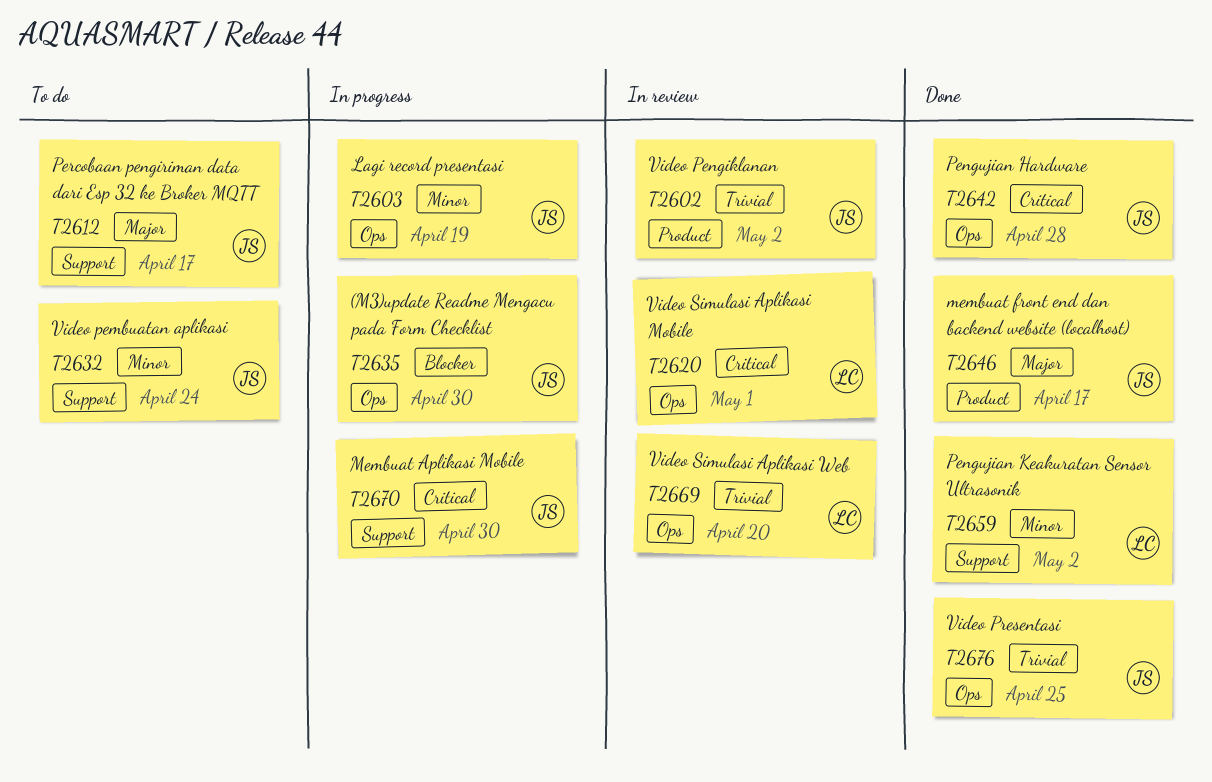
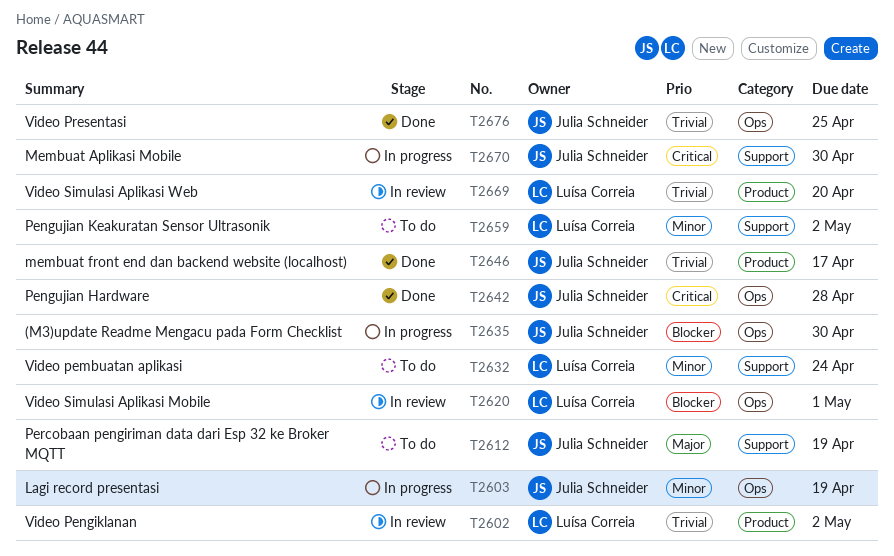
T2602, owner: Julia Schneider -> Luísa Correia
T2612, due: Apr 17 -> Apr 19
T2620, priority: Critical -> Blocker
T2632, owner: Julia Schneider -> Luísa Correia
T2646, priority: Major -> Trivial
T2659, status: Done -> To do
T2669, label: Ops -> Product

